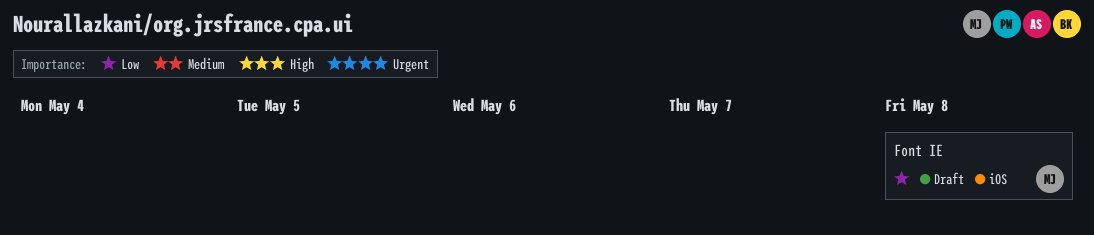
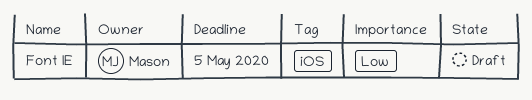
Font IE, due: May 8 -> May 5

